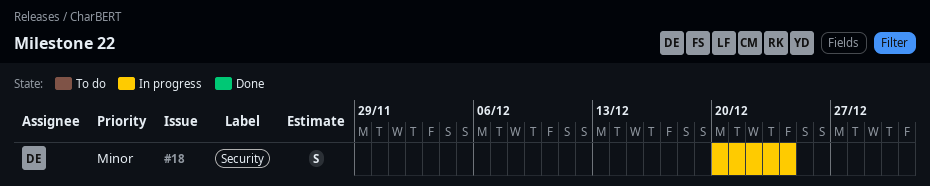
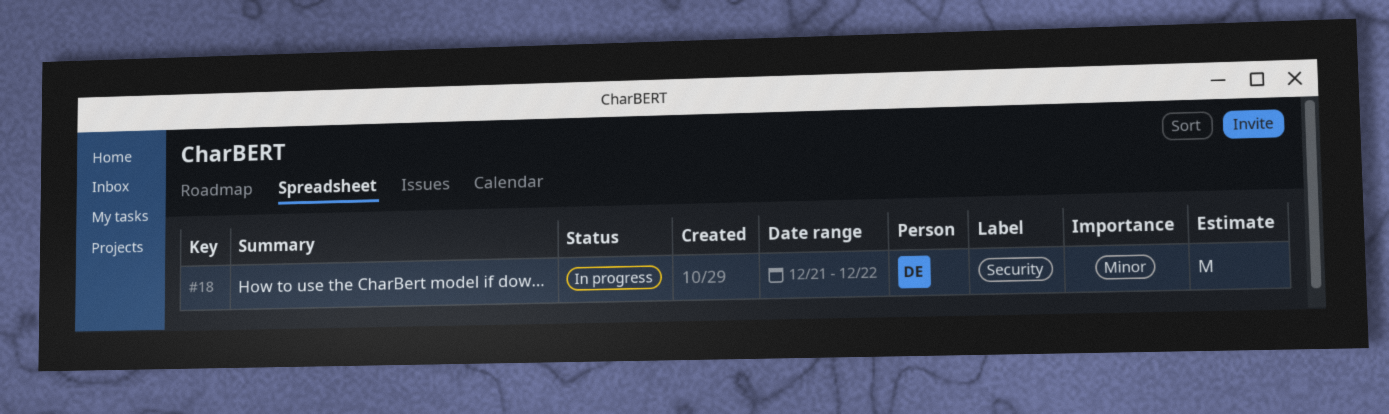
#18, estimate: S -> M
#18, start: Dec 20 -> Dec 21
#18, due: Dec 24 -> Dec 22

